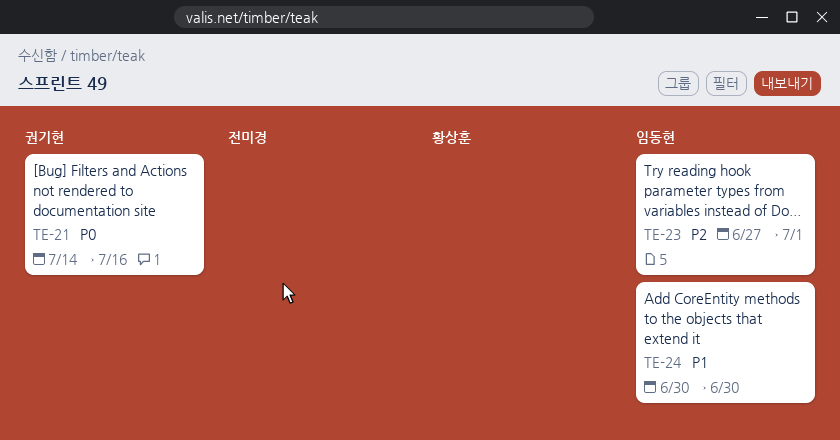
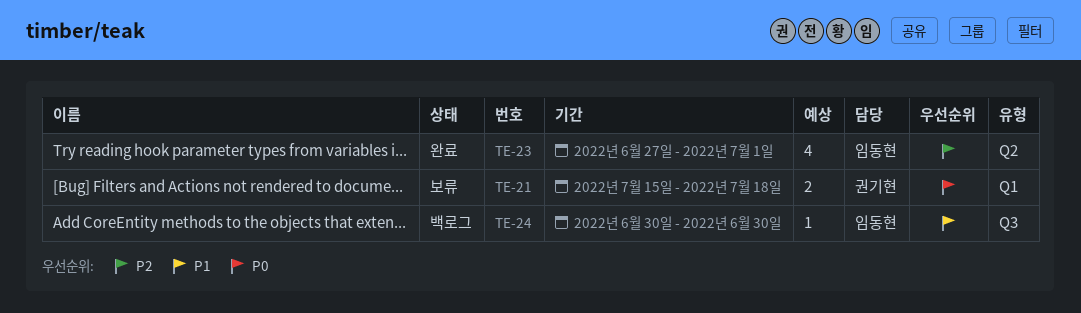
TE-21, start: Jul 14 -> Jul 15
TE-21, due: Jul 16 -> Jul 18

